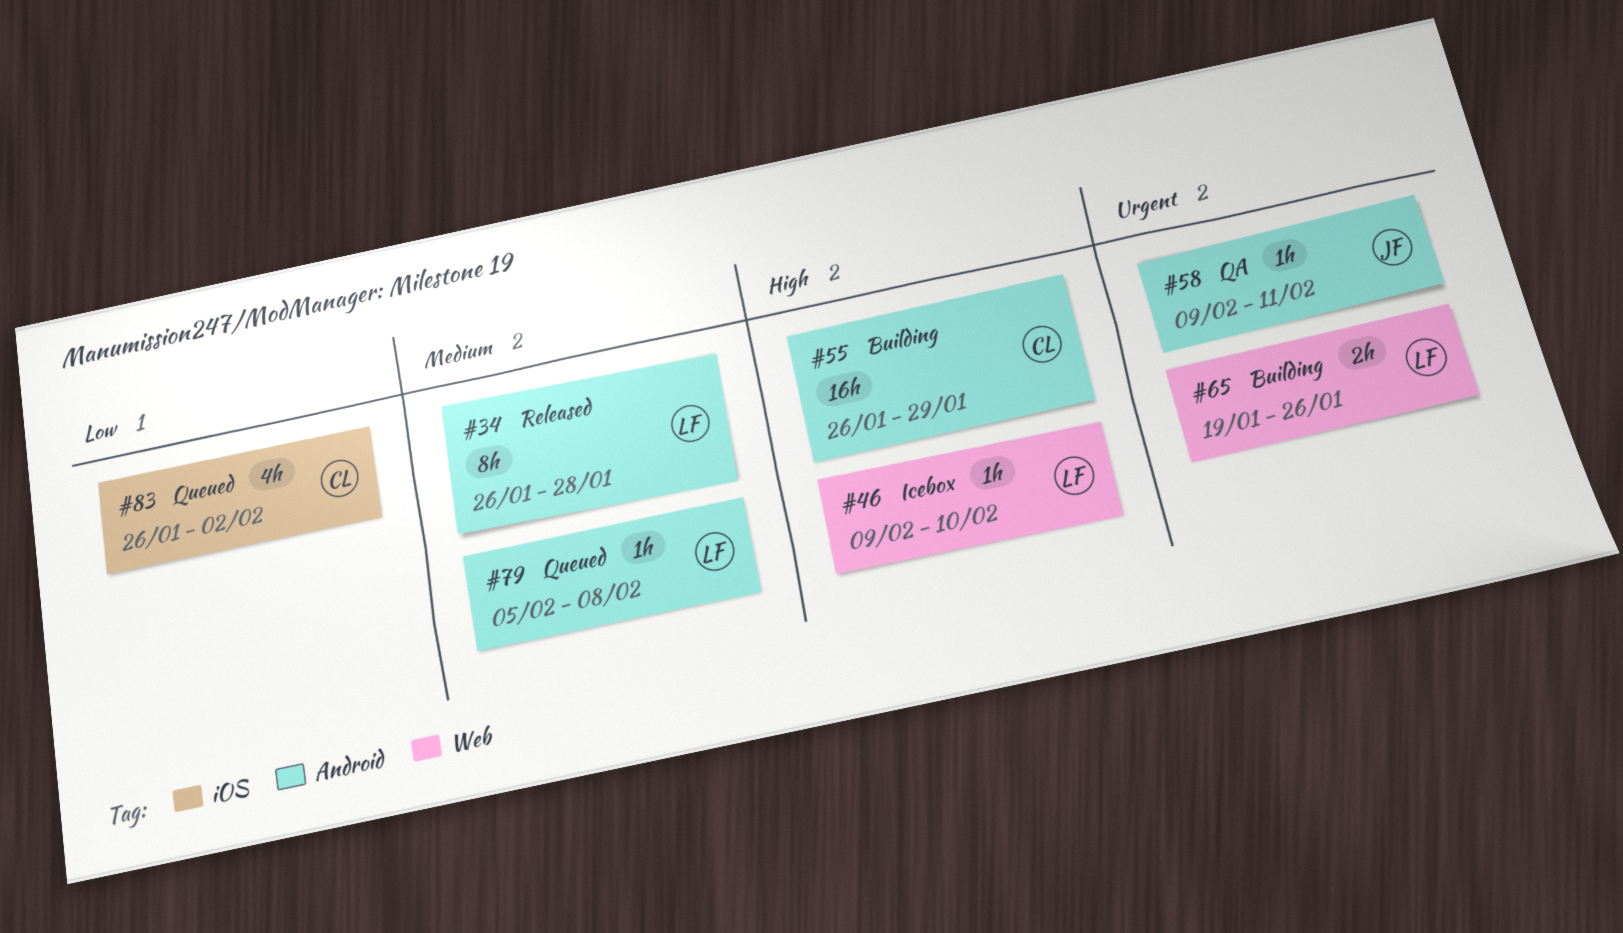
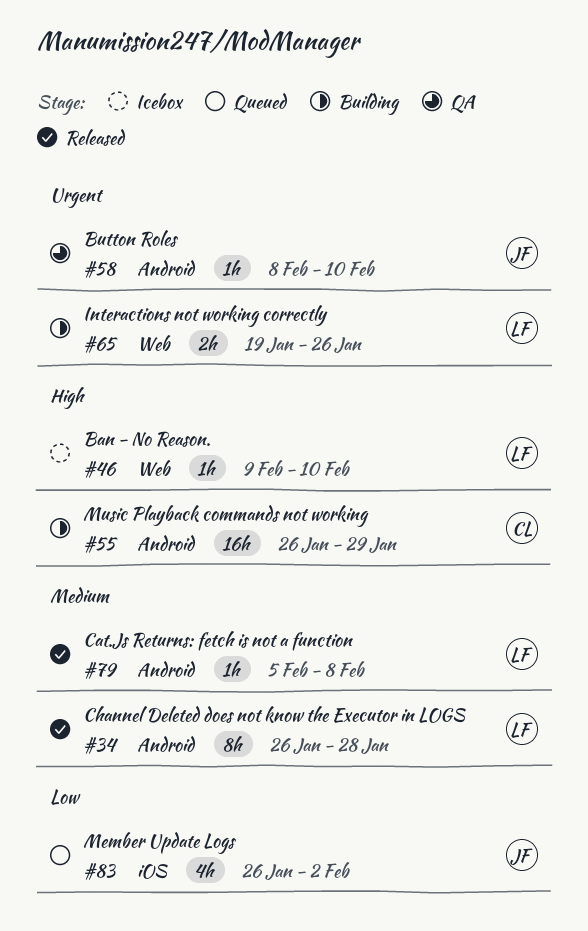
#58, start: Feb 9 -> Feb 8
#58, due: Feb 11 -> Feb 10
#79, status: Queued -> Released
#83, owner: CL -> JF

